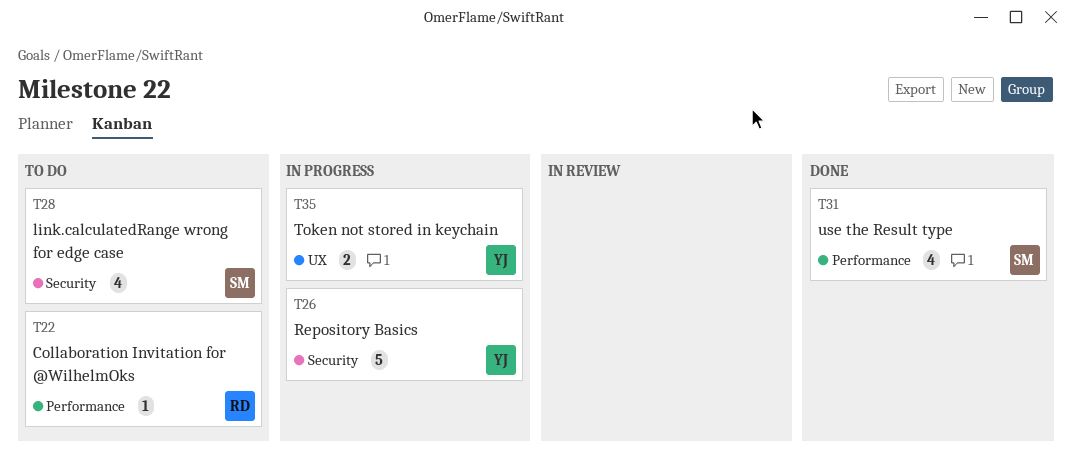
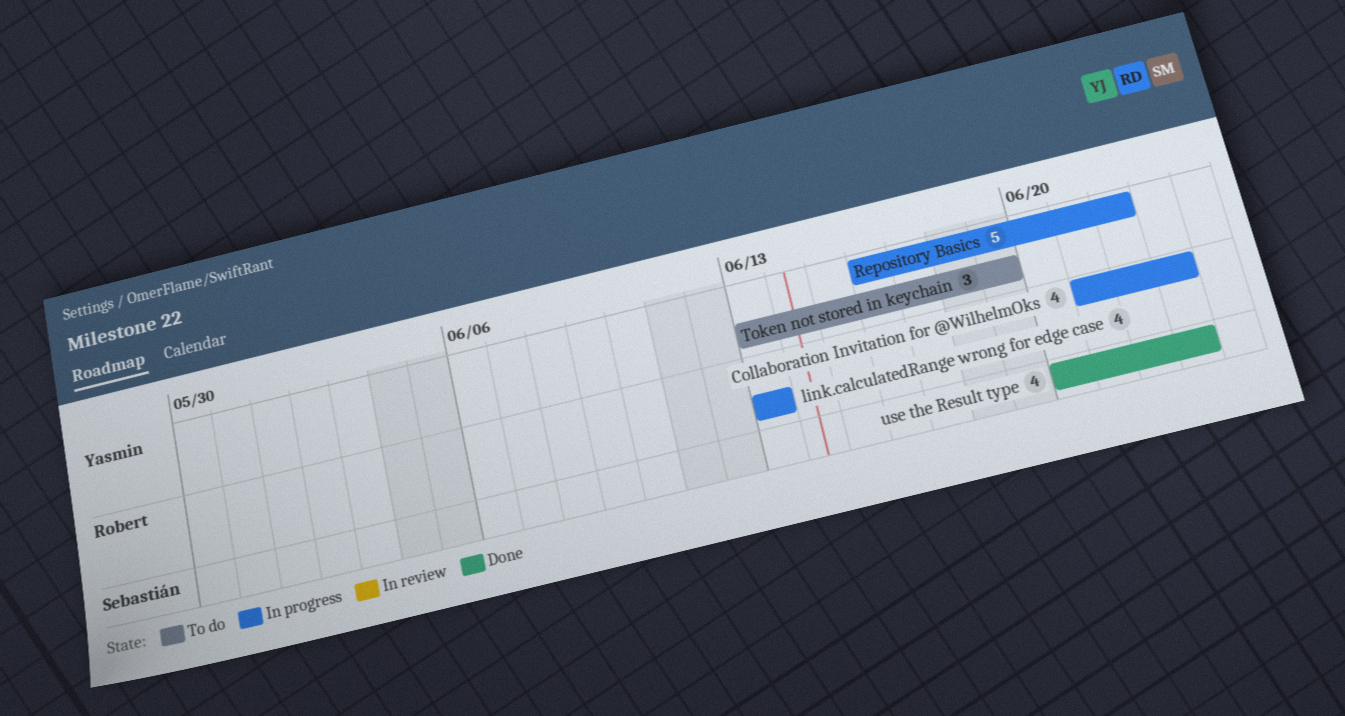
Collaboration Invitation for @WilhelmOks, status: To do -> In progress
Collaboration Invitation for @WilhelmOks, estimate: 1 -> 4
link.calculatedRange wrong for edge case, status: To do -> In progress
link.calculatedRange wrong for edge case, owner: Sebastián -> Robert
Token not stored in keychain, status: In progress -> To do
Token not stored in keychain, estimate: 2 -> 3

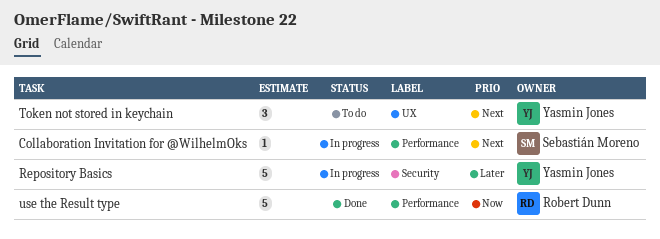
Collaboration Invitation for @WilhelmOks, owner: Robert Dunn -> Sebastián Moreno
Collaboration Invitation for @WilhelmOks, estimate: 4 -> 1
link.calculatedRange wrong for edge case: present -> none
use the Result type, owner: Sebastián Moreno -> Robert Dunn
use the Result type, estimate: 4 -> 5

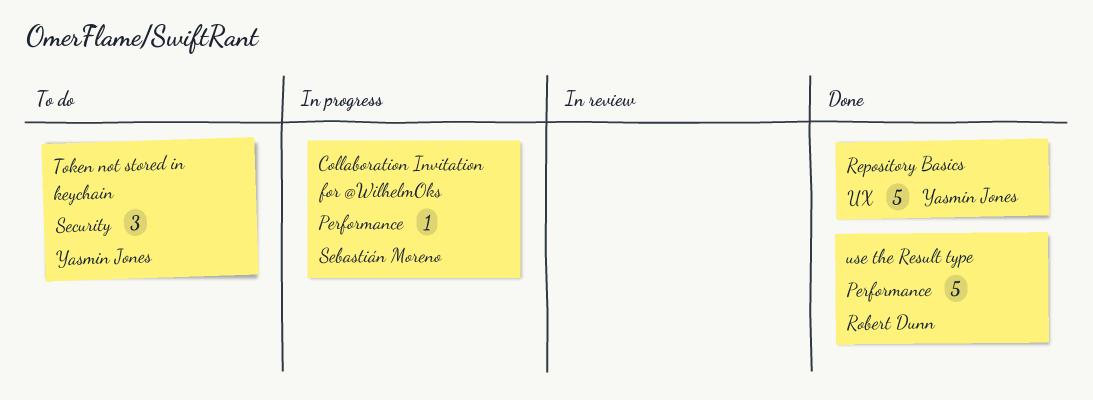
Repository Basics, status: In progress -> Done
Repository Basics, label: Security -> UX
Token not stored in keychain, label: UX -> Security

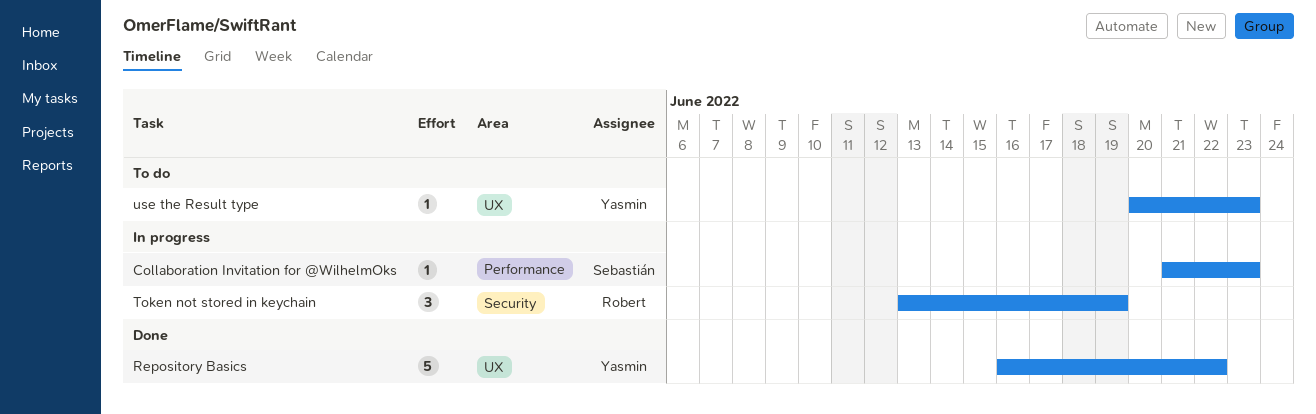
Token not stored in keychain, status: To do -> In progress
Token not stored in keychain, owner: Yasmin Jones -> Robert Dunn
use the Result type, status: Done -> To do
use the Result type, owner: Robert Dunn -> Yasmin Jones
use the Result type, label: Performance -> UX
use the Result type, estimate: 5 -> 1

